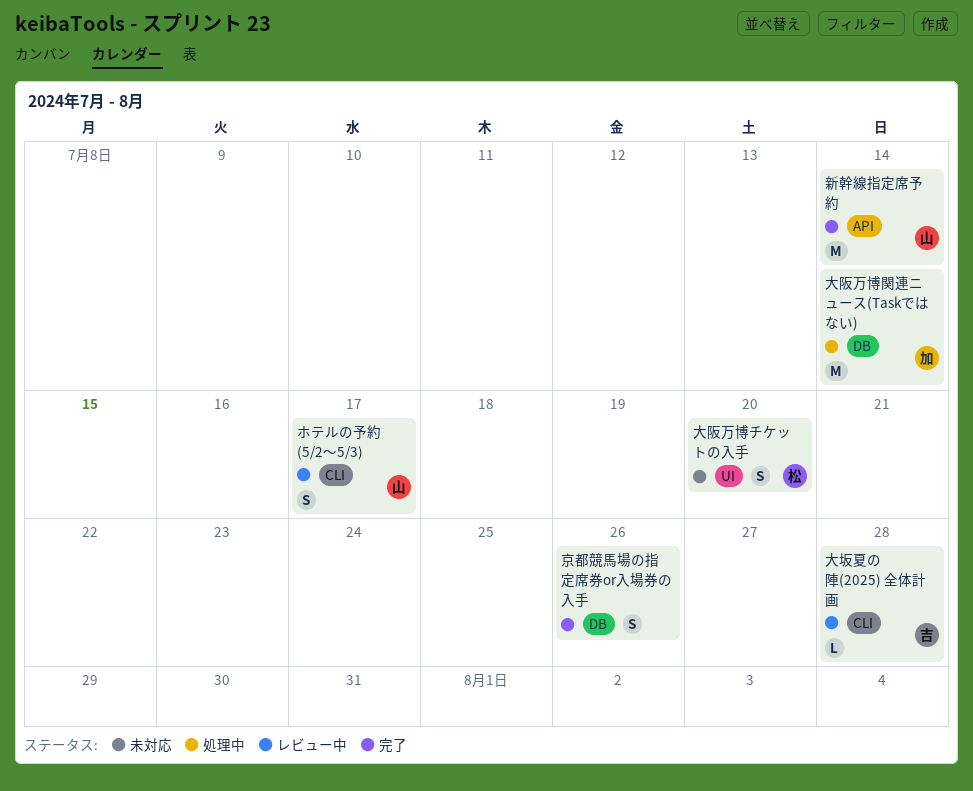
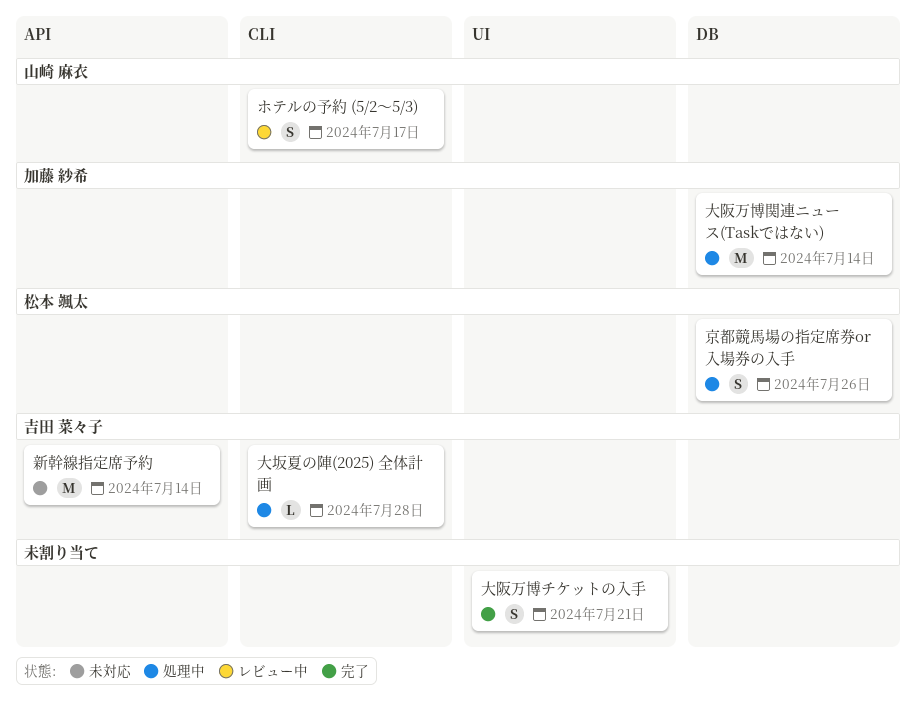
京都競馬場の指定席券or入場券の入手, status: 完了 -> 処理中
京都競馬場の指定席券or入場券の入手, owner: none -> 松本 颯太
大坂夏の陣(2025) 全体計画, status: レビュー中 -> 処理中
大阪万博チケットの入手, status: 未対応 -> 完了
大阪万博チケットの入手, owner: 松本 颯太 -> none
大阪万博チケットの入手, due: Jul 20 -> Jul 21
新幹線指定席予約, status: 完了 -> 未対応
新幹線指定席予約, owner: 山崎 麻衣 -> 吉田 菜々子

